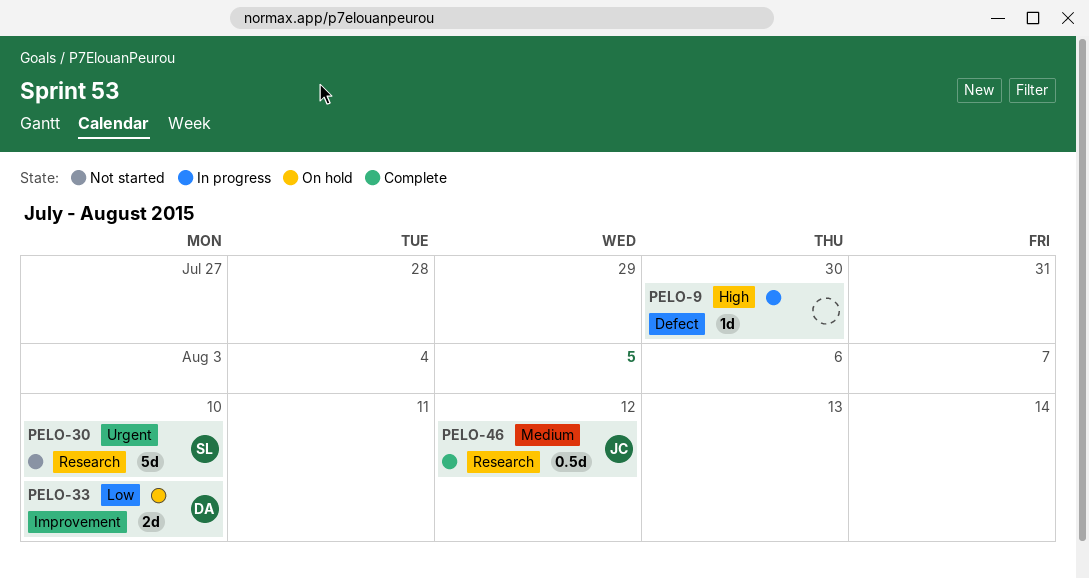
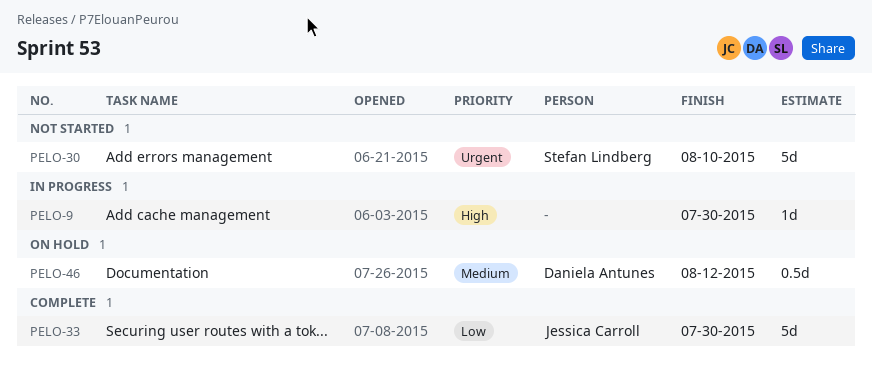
PELO-33, status: On hold -> Complete
PELO-33, owner: Daniela Antunes -> Jessica Carroll
PELO-33, estimate: 2d -> 5d
PELO-33, due: Aug 10 -> Jul 30
PELO-46, status: Complete -> On hold
PELO-46, owner: Jessica Carroll -> Daniela Antunes

